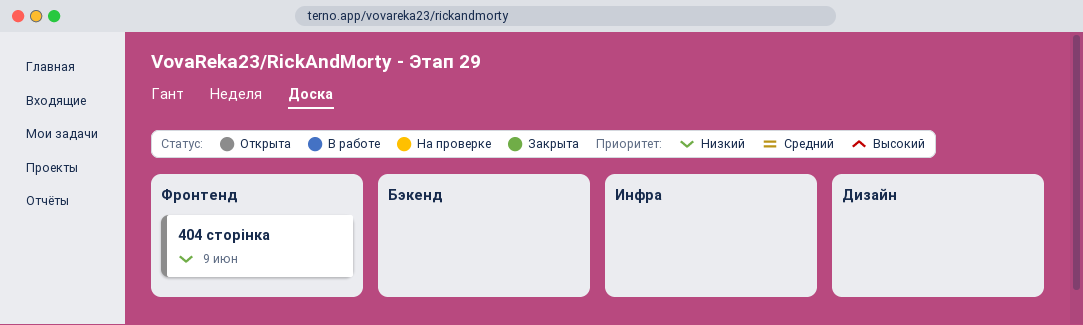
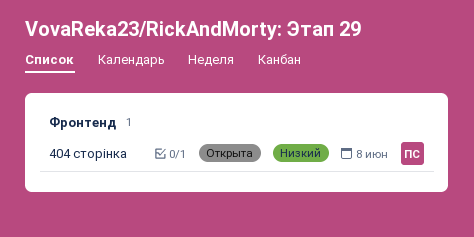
404 сторінка, due: Jun 9 -> Jun 8

